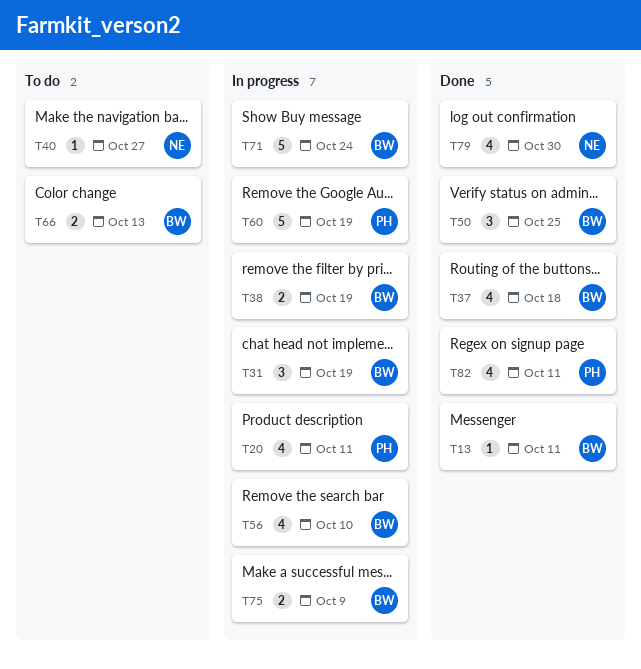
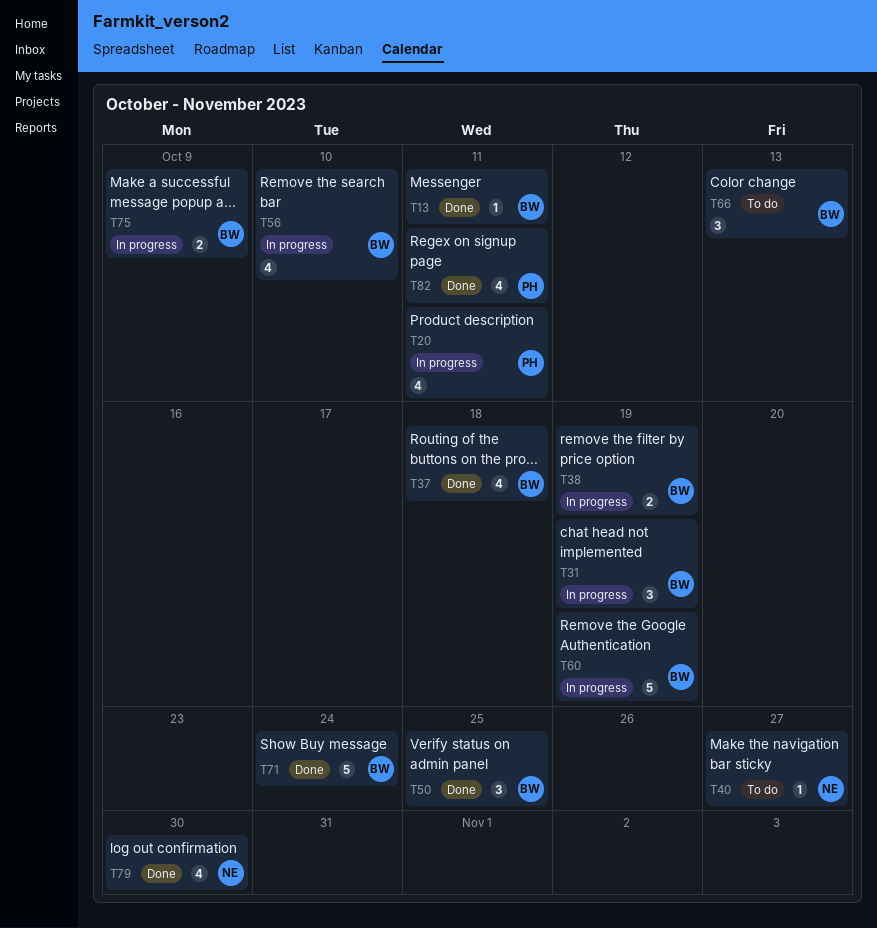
T60, owner: PH -> BW
T66, estimate: 2 -> 3
T71, status: In progress -> Done

